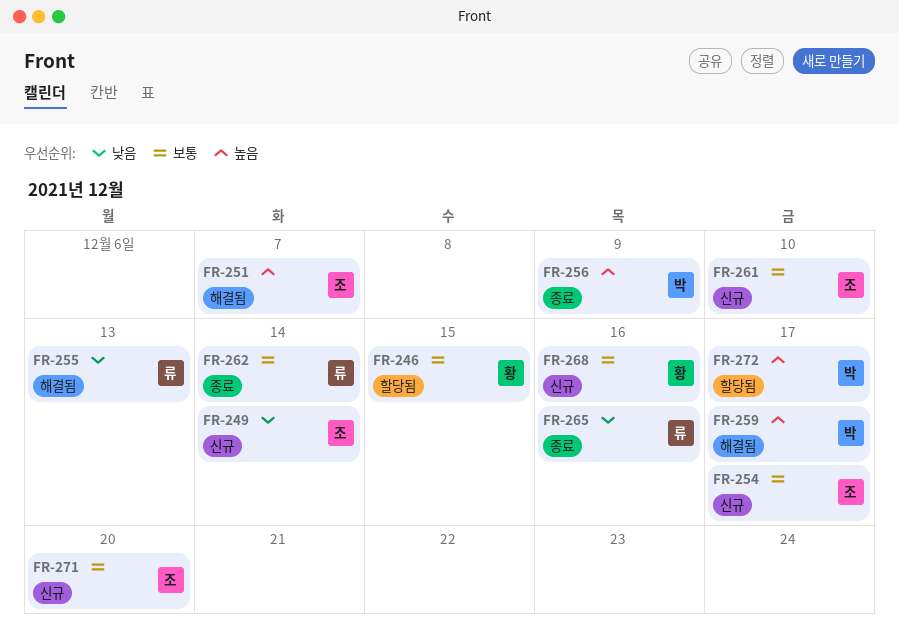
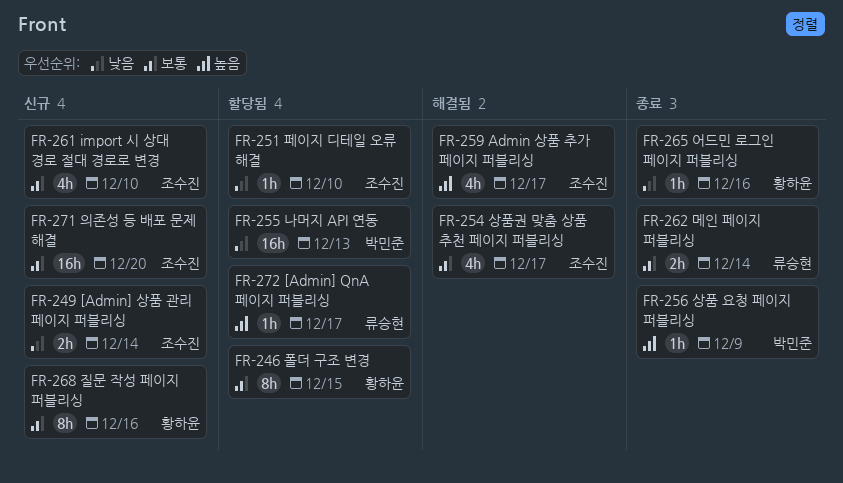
FR-251, status: 해결됨 -> 할당됨
FR-251, priority: 높음 -> 낮음
FR-251, due: Dec 7 -> Dec 10
FR-254, status: 신규 -> 해결됨
FR-255, status: 해결됨 -> 할당됨
FR-255, owner: 류승현 -> 박민준
FR-259, owner: 박민준 -> 조수진
FR-265, owner: 류승현 -> 황하윤
FR-272, owner: 박민준 -> 류승현

